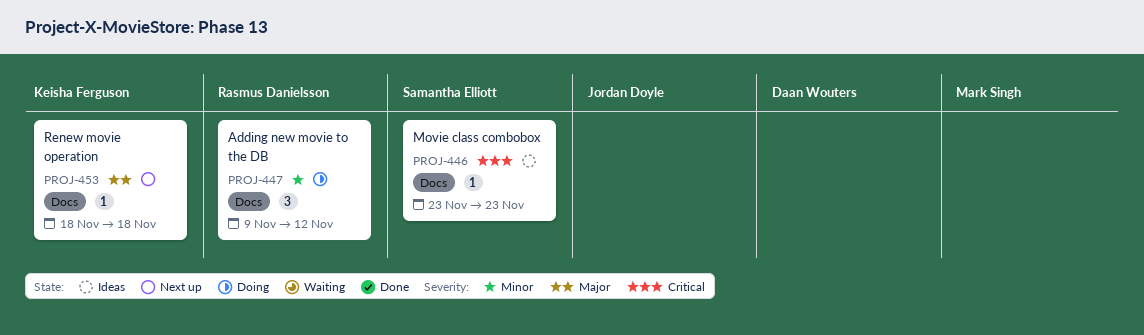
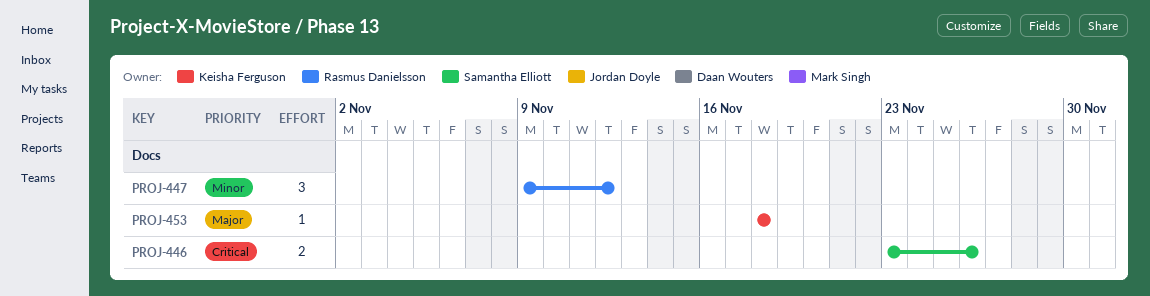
PROJ-446, estimate: 1 -> 2
PROJ-446, due: Nov 23 -> Nov 26

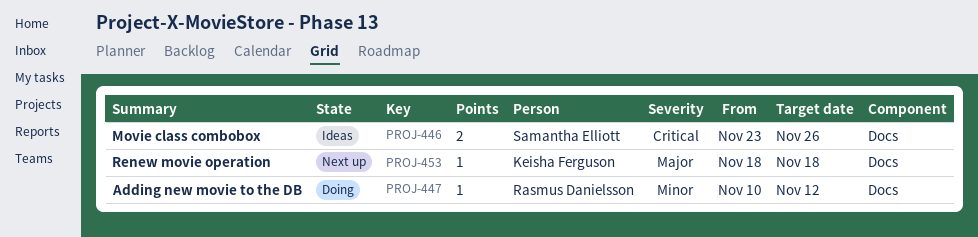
PROJ-447, estimate: 3 -> 1
PROJ-447, start: Nov 9 -> Nov 10

